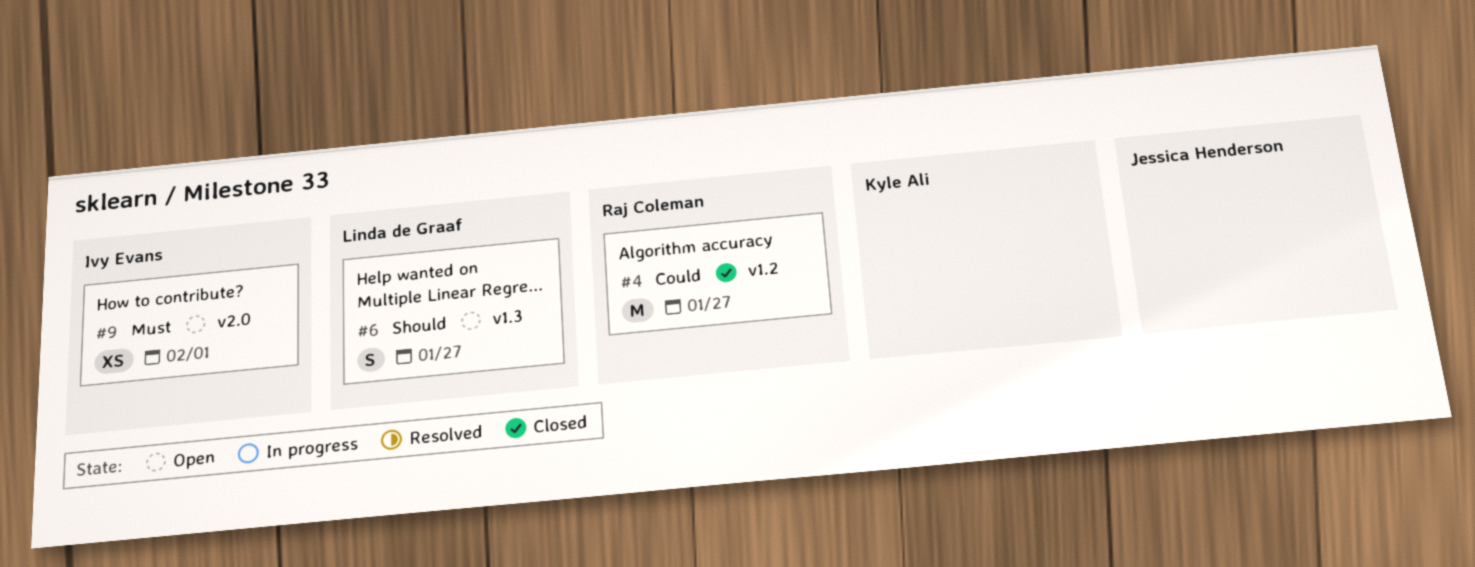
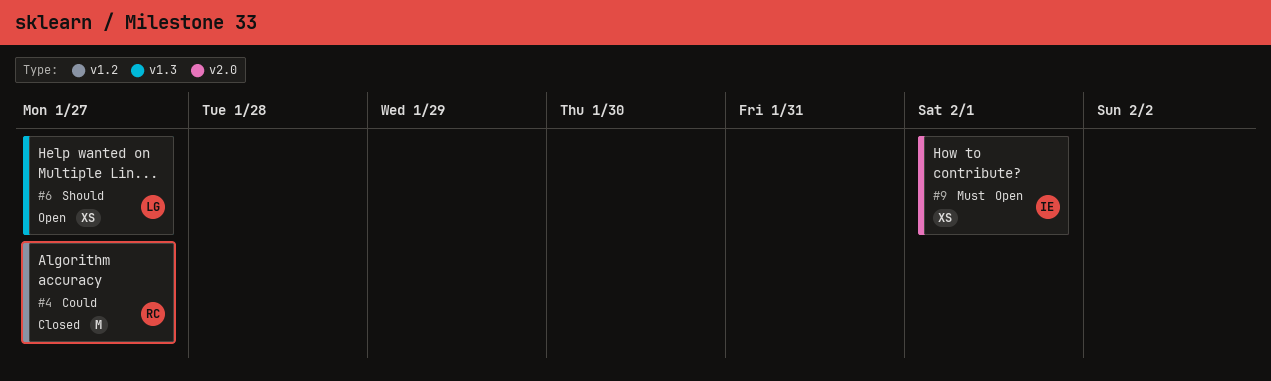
#6, estimate: S -> XS

